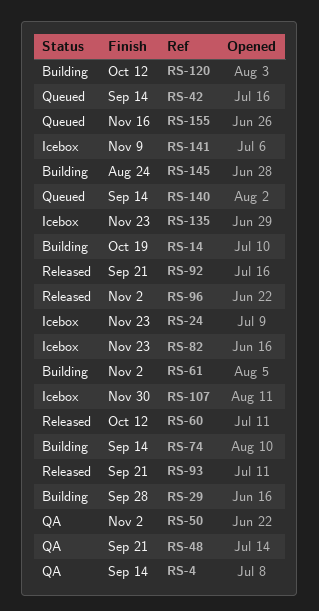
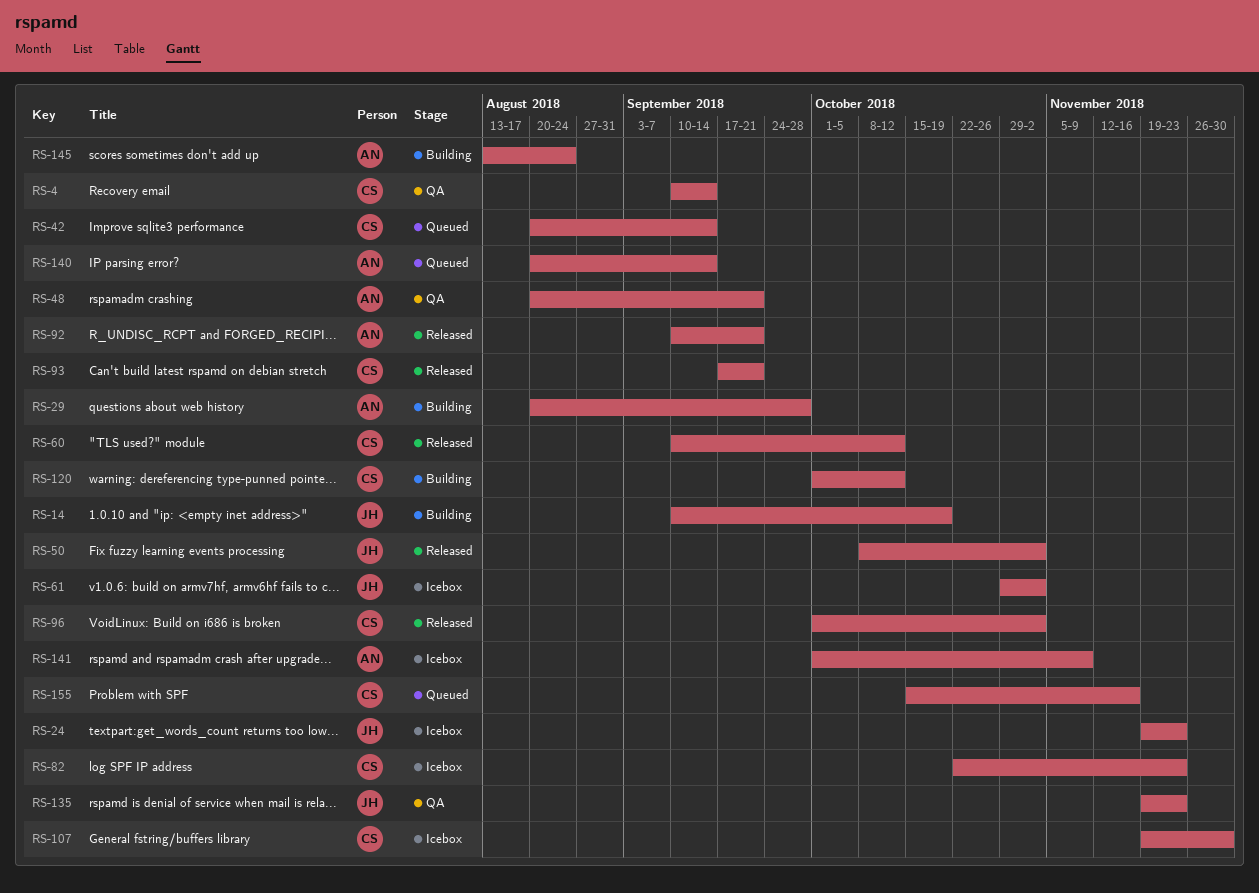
RS-50, status: QA -> Released
RS-61, status: Building -> Icebox
RS-74: present -> none
RS-135, status: Icebox -> QA

